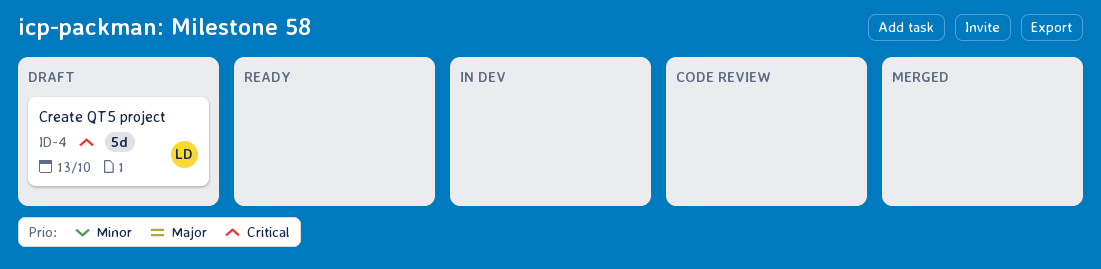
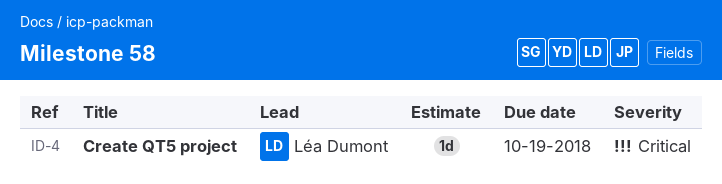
ID-4, estimate: 5d -> 1d
ID-4, due: Oct 13 -> Oct 19

